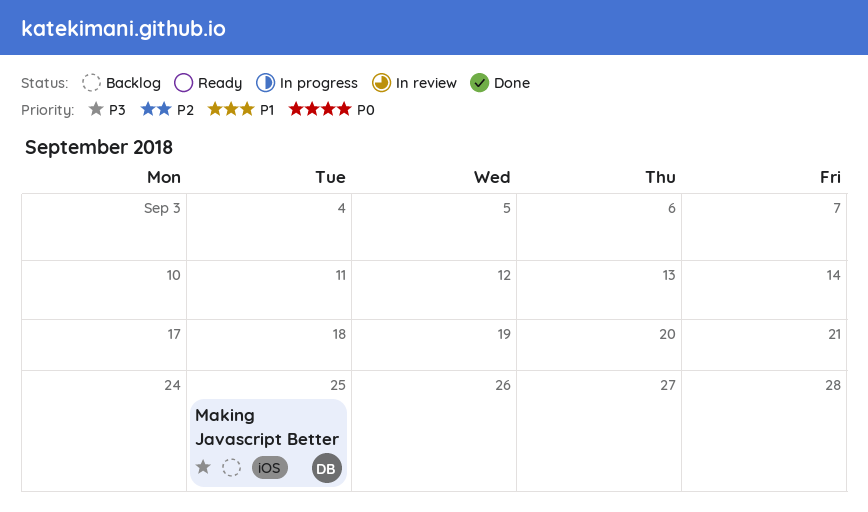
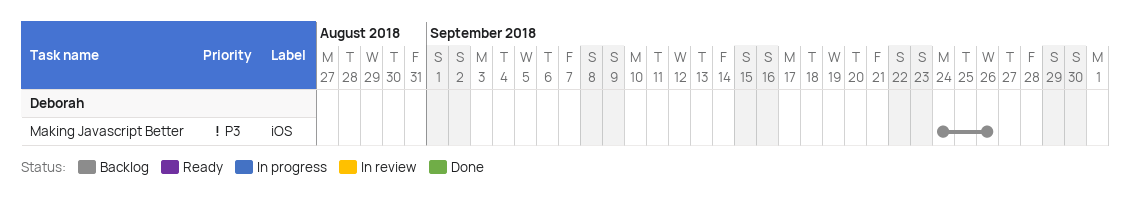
Making Javascript Better, due: Sep 25 -> Sep 26

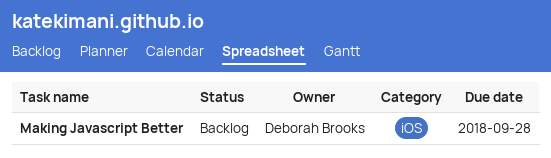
Making Javascript Better, due: Sep 26 -> Sep 28

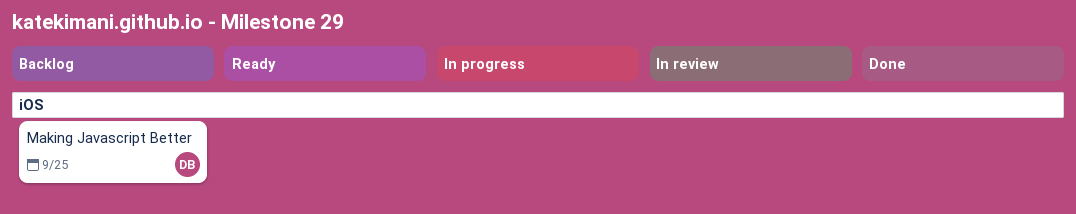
Making Javascript Better, due: Sep 28 -> Sep 25

